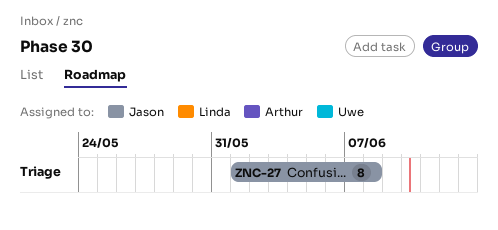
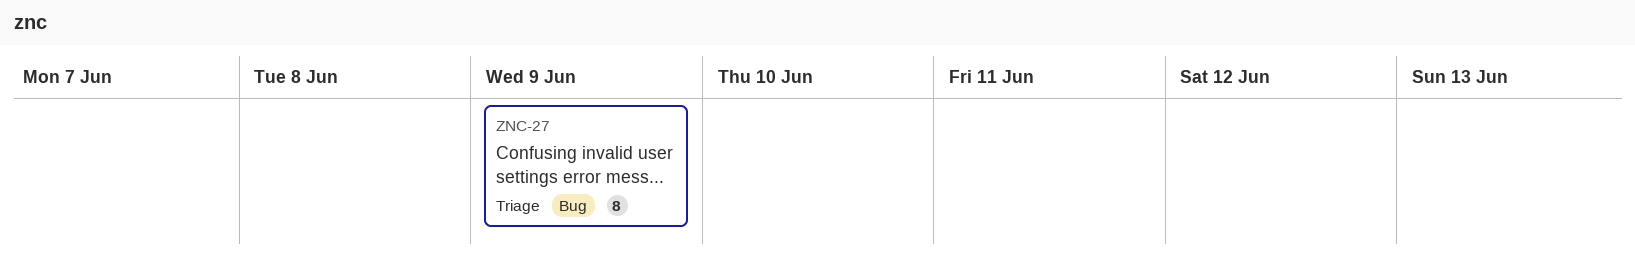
ZNC-27, due: Jun 8 -> Jun 9

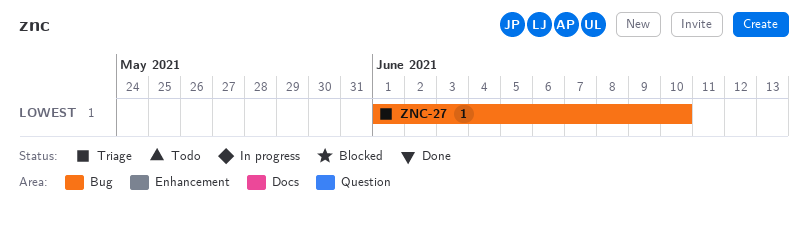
ZNC-27, estimate: 8 -> 1
ZNC-27, due: Jun 9 -> Jun 10

